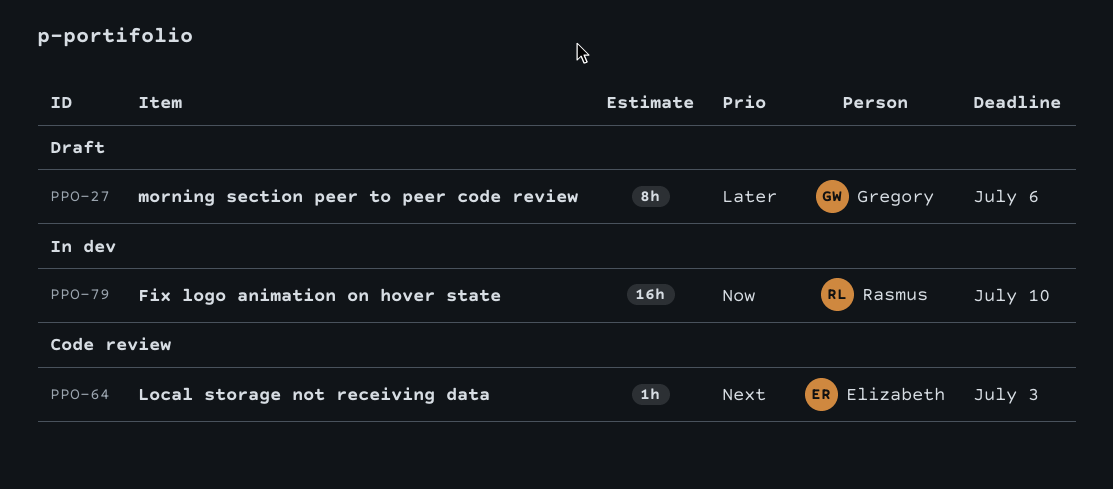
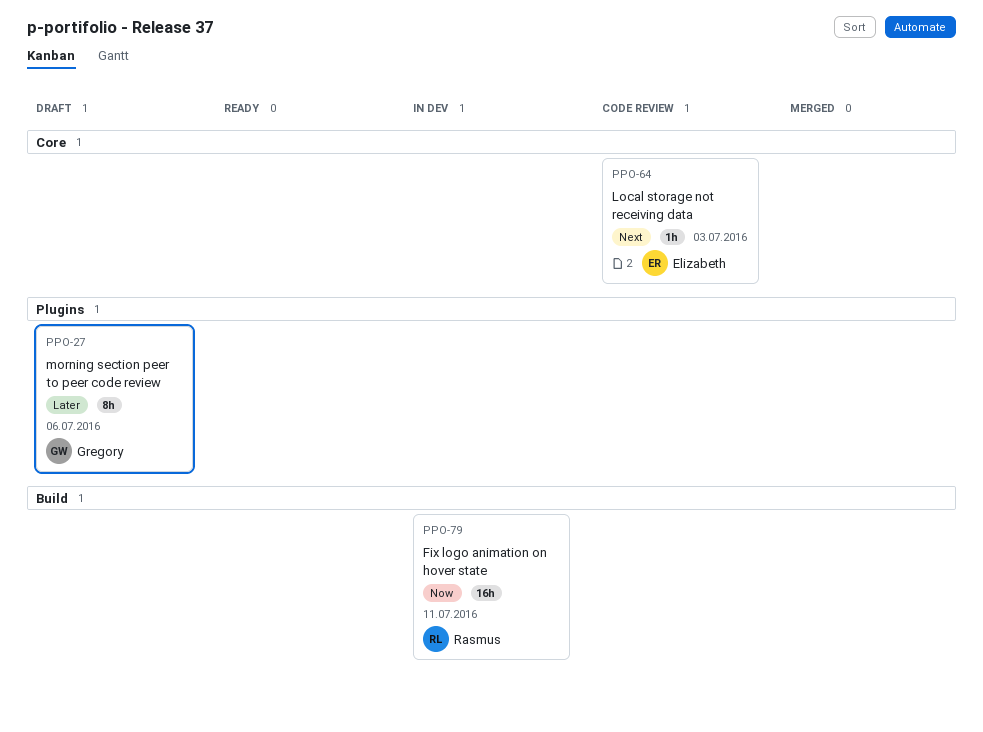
PPO-79, due: Jul 10 -> Jul 11

